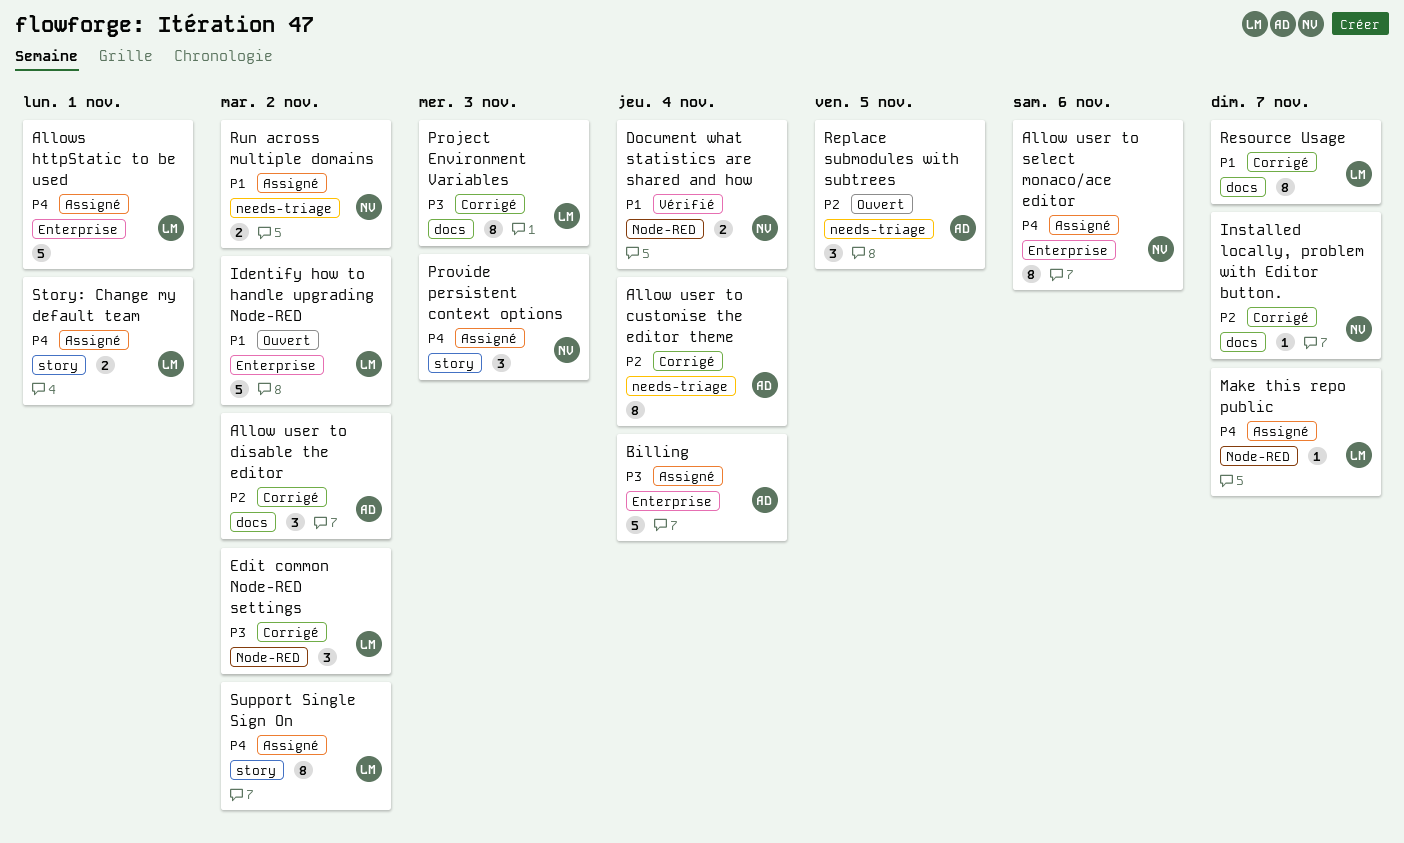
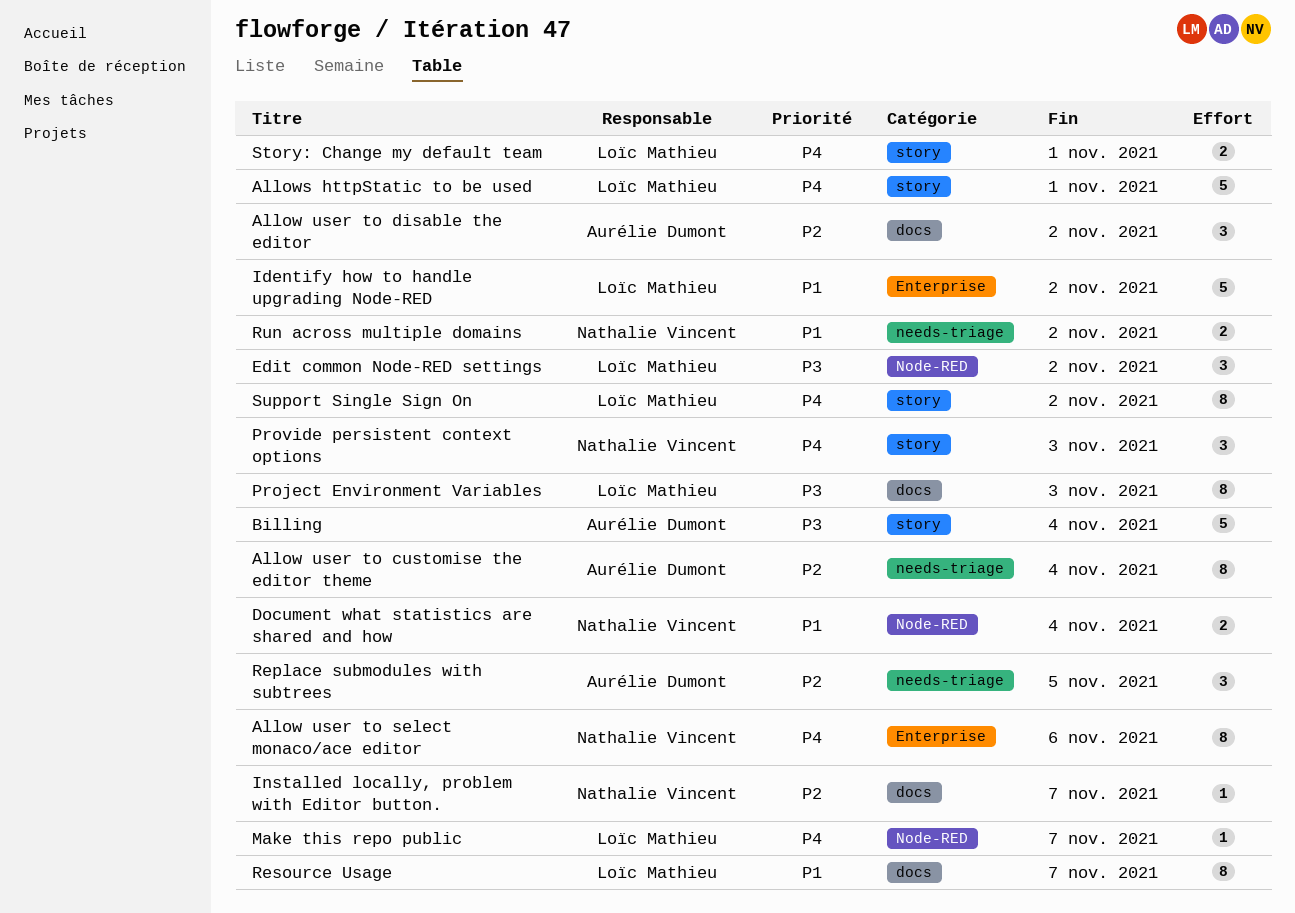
Allows httpStatic to be used, label: Enterprise -> story
Billing, label: Enterprise -> story

